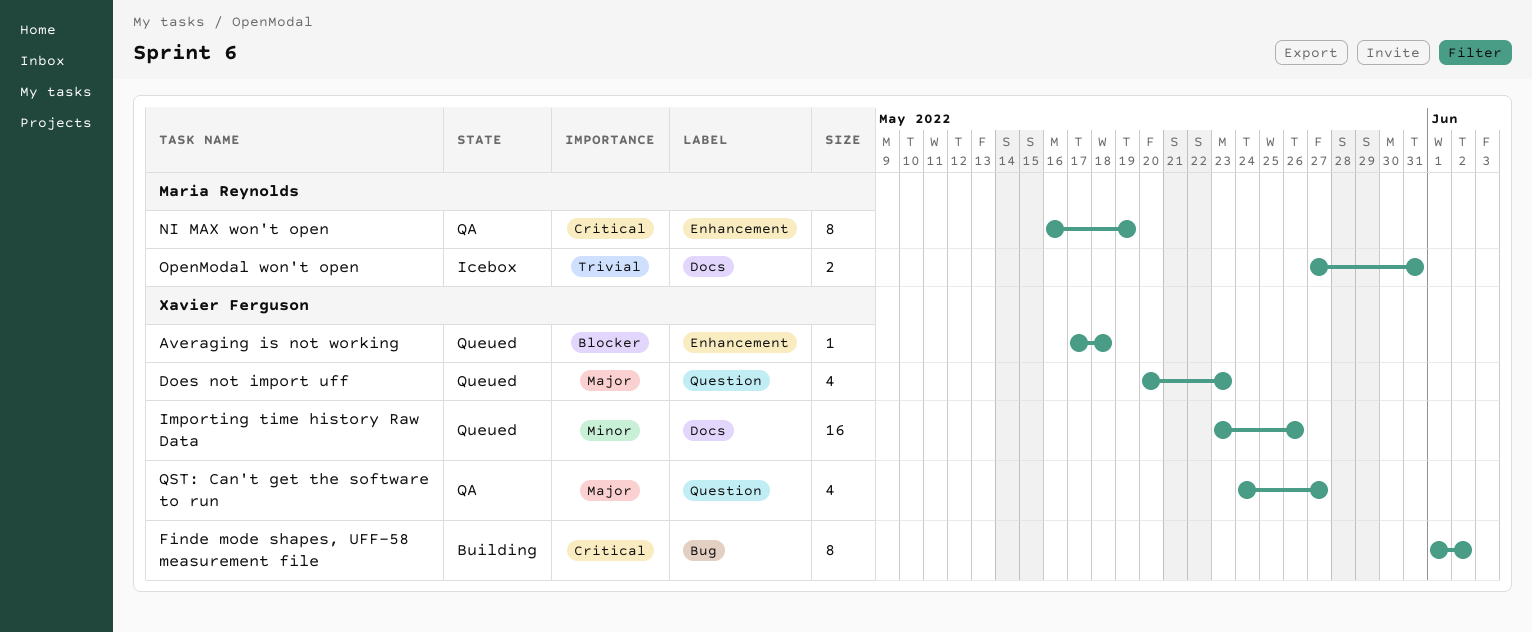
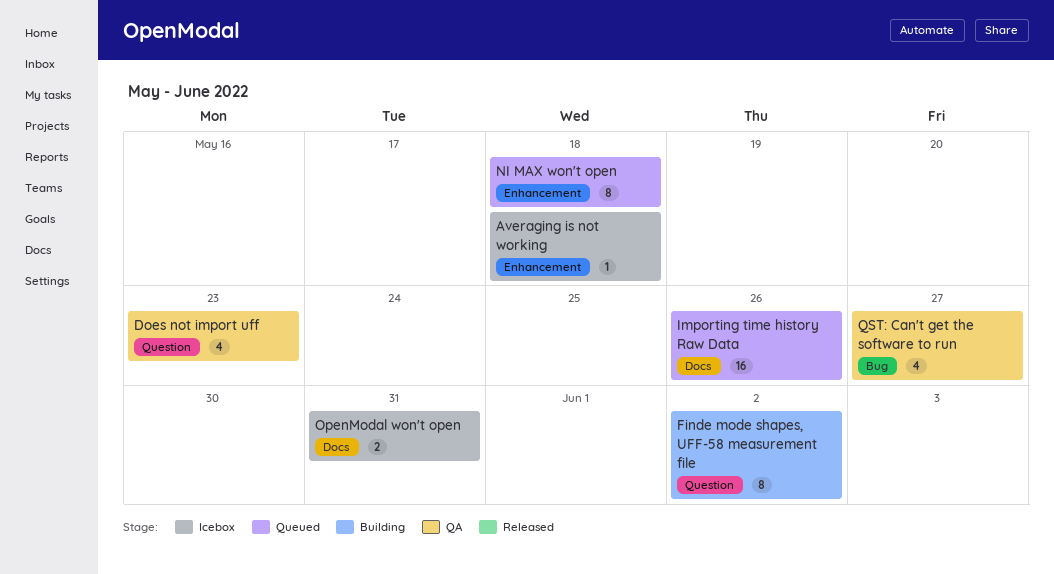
Averaging is not working, status: Queued -> Icebox
Does not import uff, status: Queued -> QA
Finde mode shapes, UFF-58 measurement file, label: Bug -> Question
NI MAX won't open, status: QA -> Queued
NI MAX won't open, due: May 19 -> May 18
QST: Can't get the software to run, label: Question -> Bug

